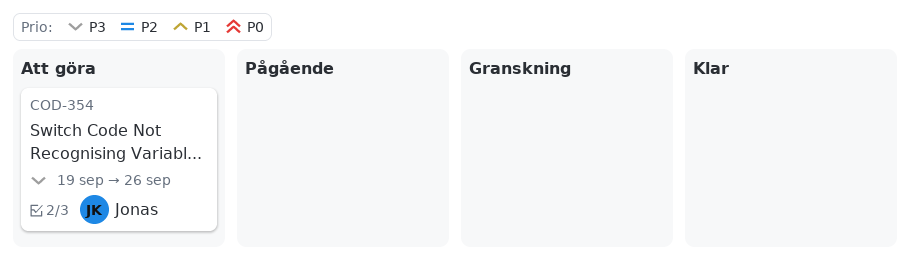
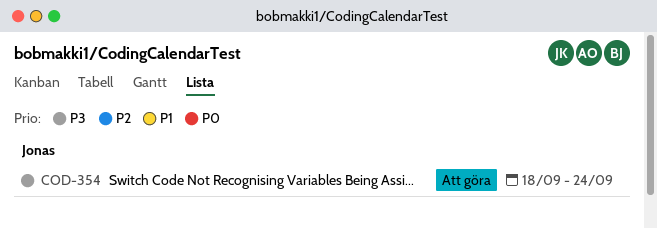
COD-354, start: Sep 19 -> Sep 18
COD-354, due: Sep 26 -> Sep 24

